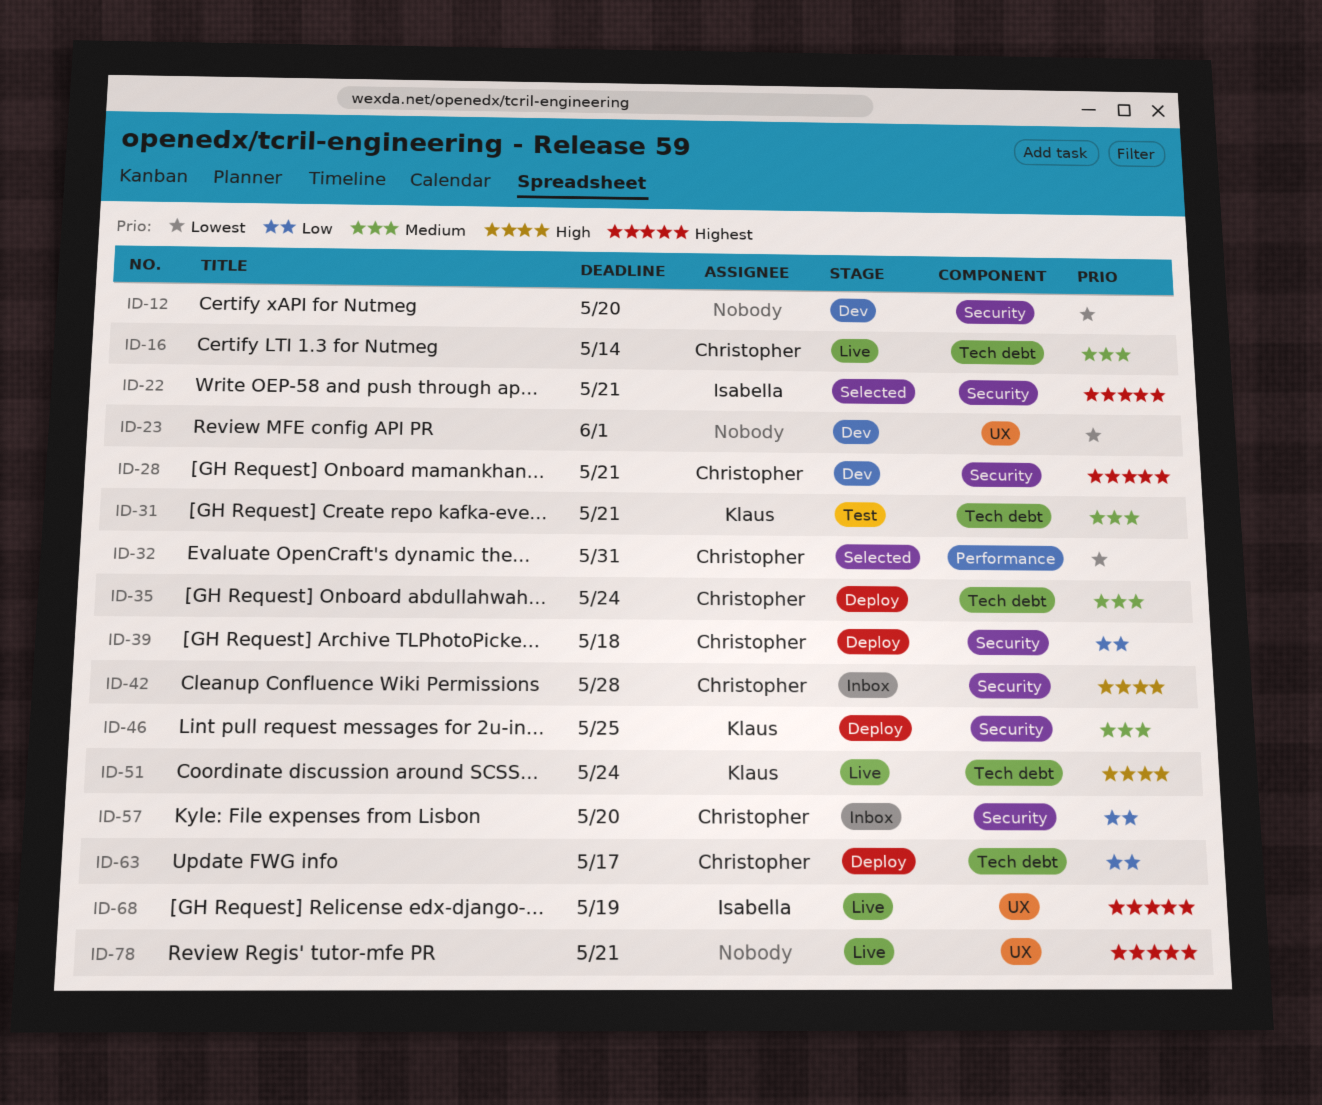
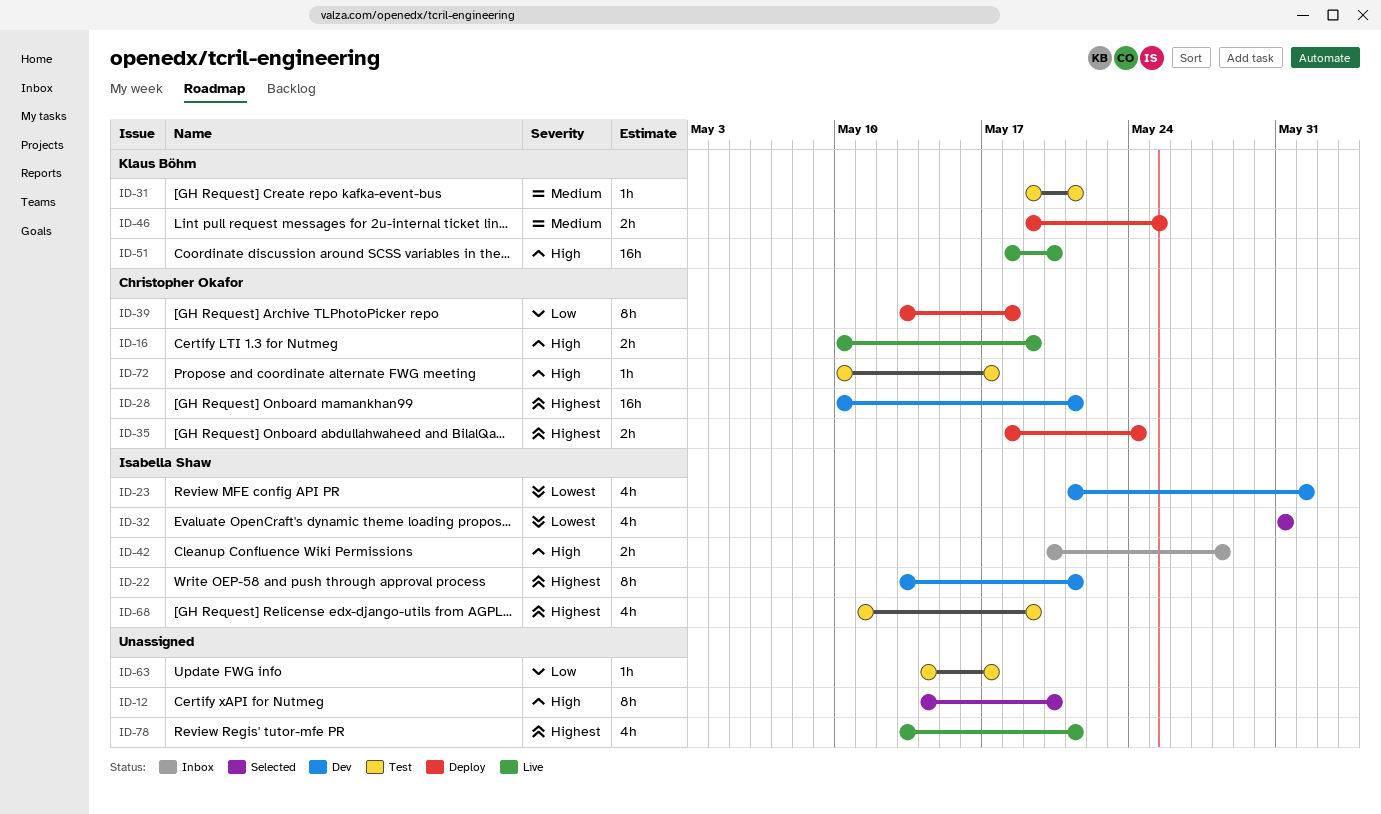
ID-12, status: Dev -> Selected
ID-12, priority: Lowest -> High
ID-16, priority: Medium -> High
ID-16, due: May 14 -> May 19
ID-22, status: Selected -> Dev
ID-23, owner: none -> Isabella Shaw
ID-32, owner: Christopher Okafor -> Isabella Shaw
ID-35, priority: Medium -> Highest
ID-42, owner: Christopher Okafor -> Isabella Shaw
ID-51, due: May 24 -> May 20
ID-57: present -> none
ID-63, status: Deploy -> Test
ID-63, owner: Christopher Okafor -> none
ID-68, status: Live -> Test
ID-72: none -> present

